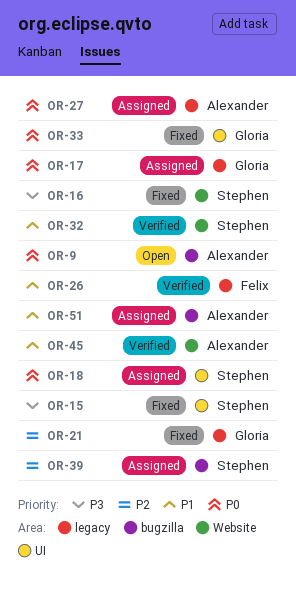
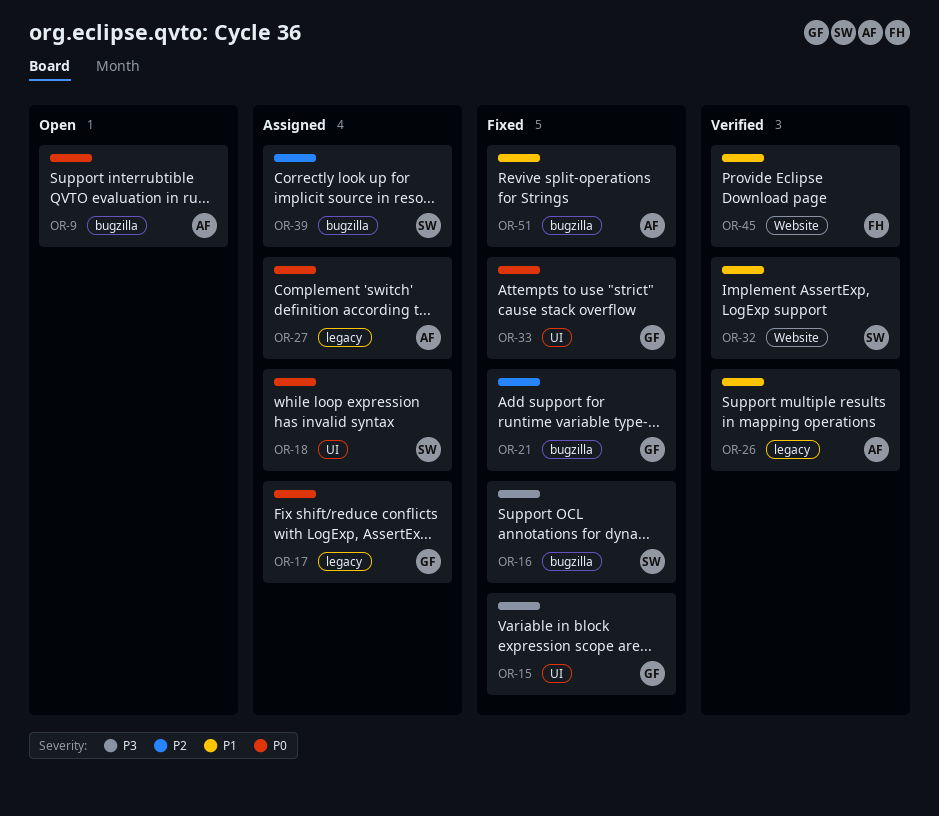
OR-15, owner: Stephen -> Gloria
OR-16, label: Website -> bugzilla
OR-21, label: legacy -> bugzilla
OR-26, owner: Felix -> Alexander
OR-45, owner: Alexander -> Felix
OR-51, status: Assigned -> Fixed

